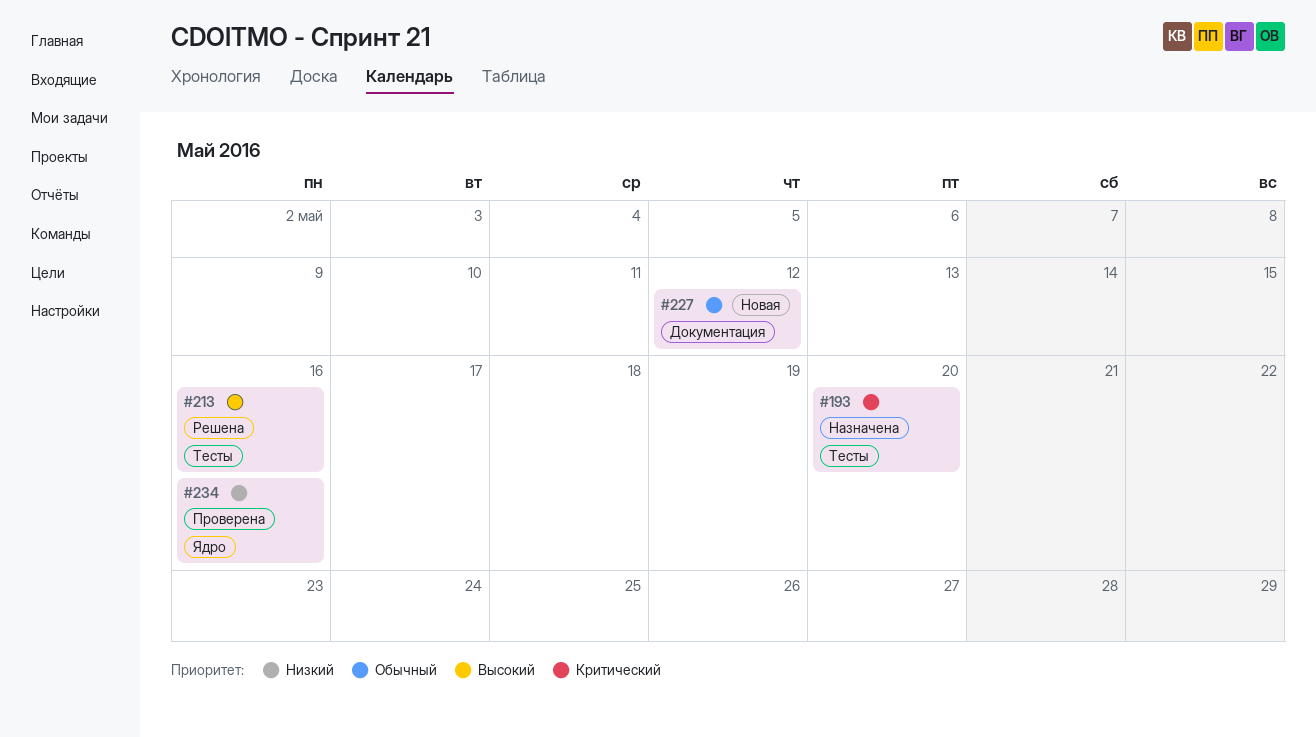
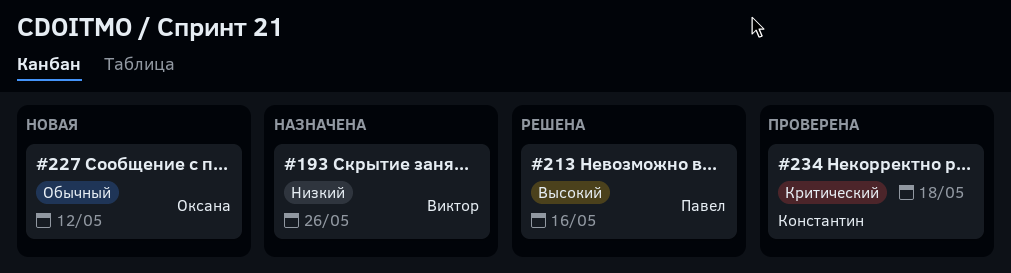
#193, priority: Критический -> Низкий
#193, due: May 20 -> May 26
#234, priority: Низкий -> Критический
#234, due: May 16 -> May 18

